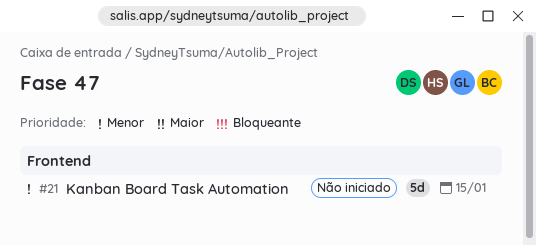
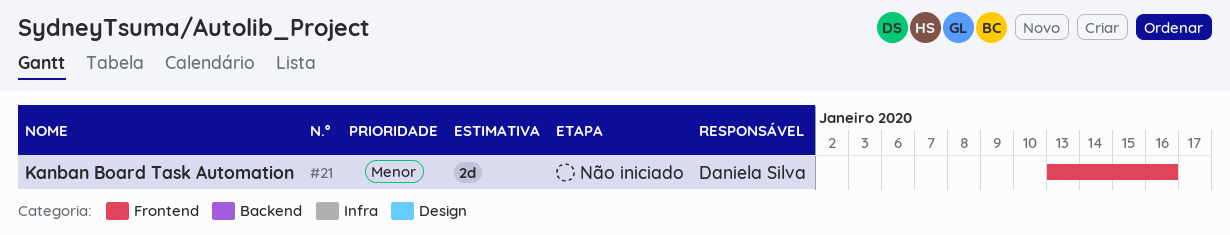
#21, estimate: 5d -> 2d
#21, due: Jan 15 -> Jan 16

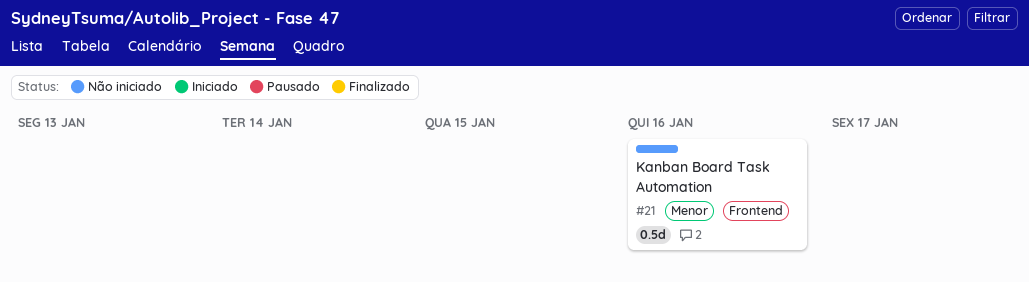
#21, estimate: 2d -> 0.5d

